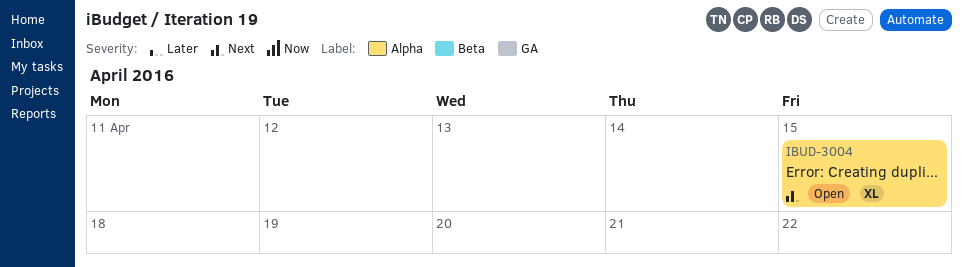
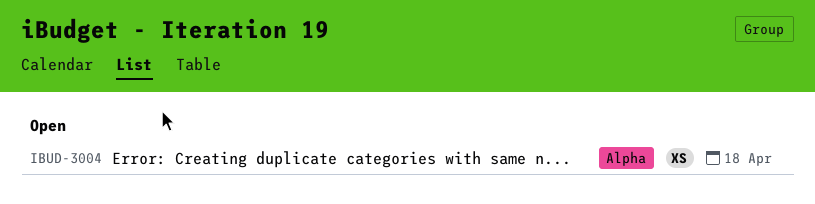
IBUD-3004, estimate: XL -> XS
IBUD-3004, due: Apr 15 -> Apr 18

